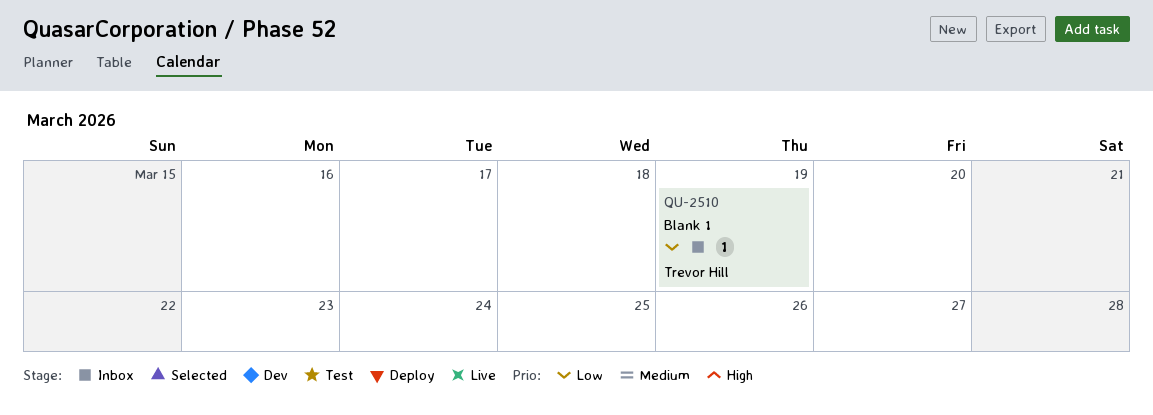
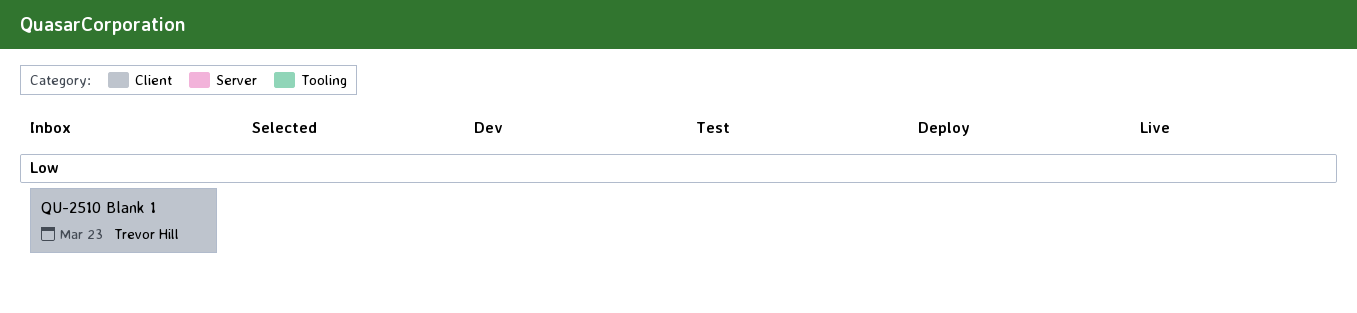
QU-2510, due: Mar 19 -> Mar 23

